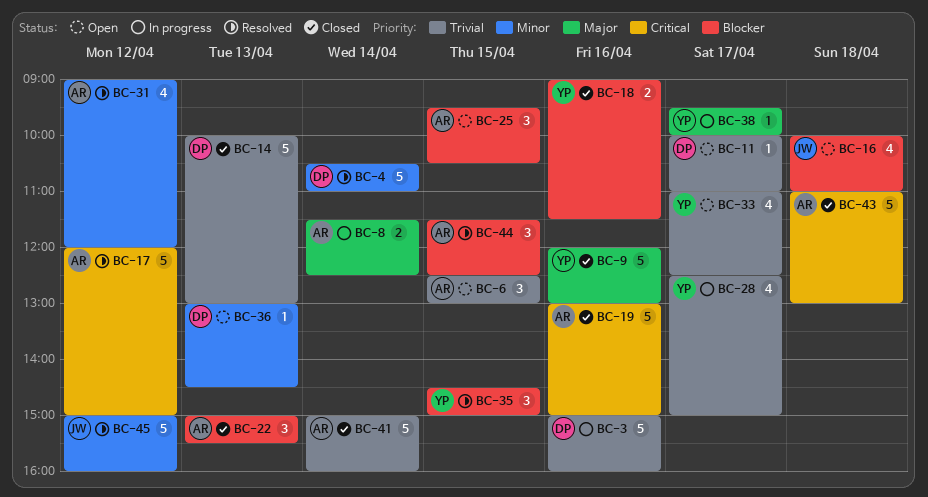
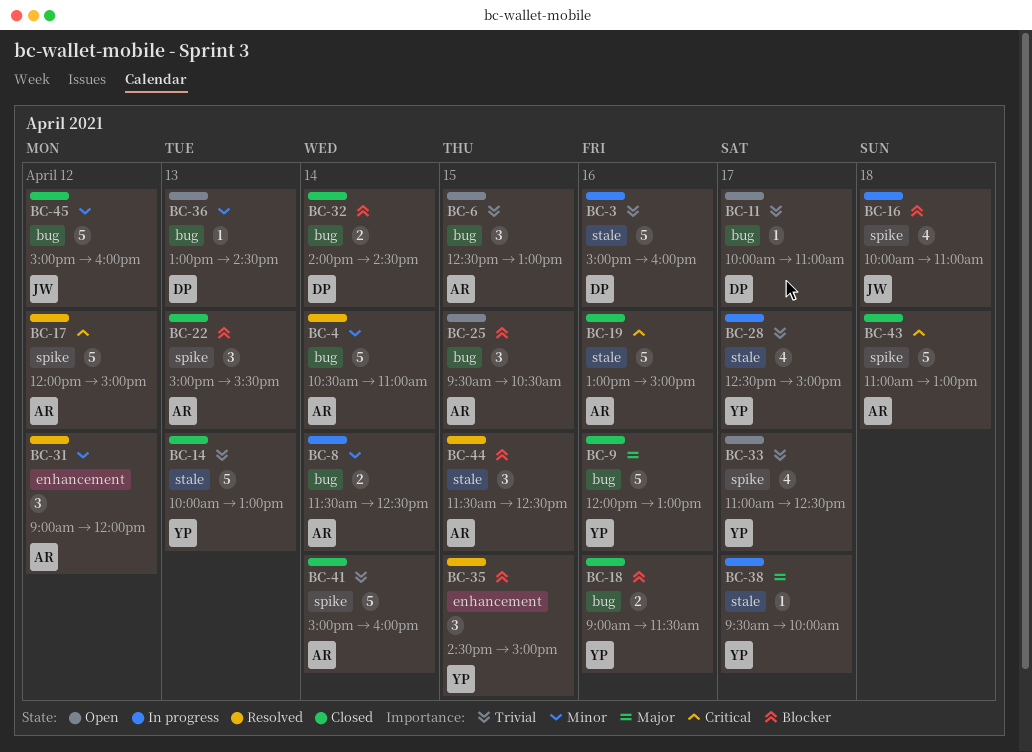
BC-4, owner: DP -> AR
BC-8, priority: Major -> Minor
BC-14, owner: DP -> YP
BC-16, status: Open -> In progress
BC-31, estimate: 4 -> 3
BC-32: none -> present
BC-45, status: Resolved -> Closed

